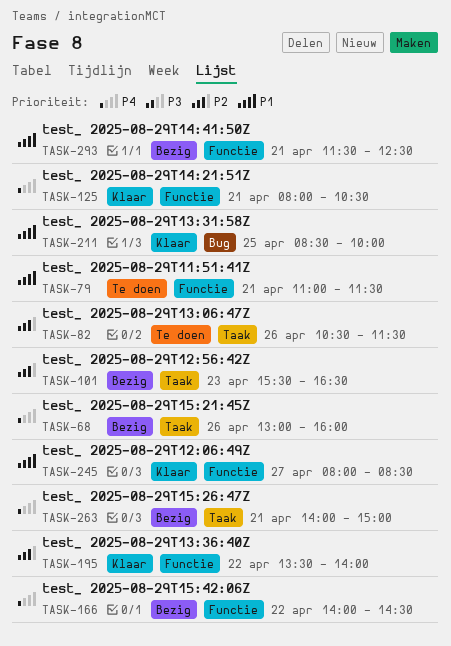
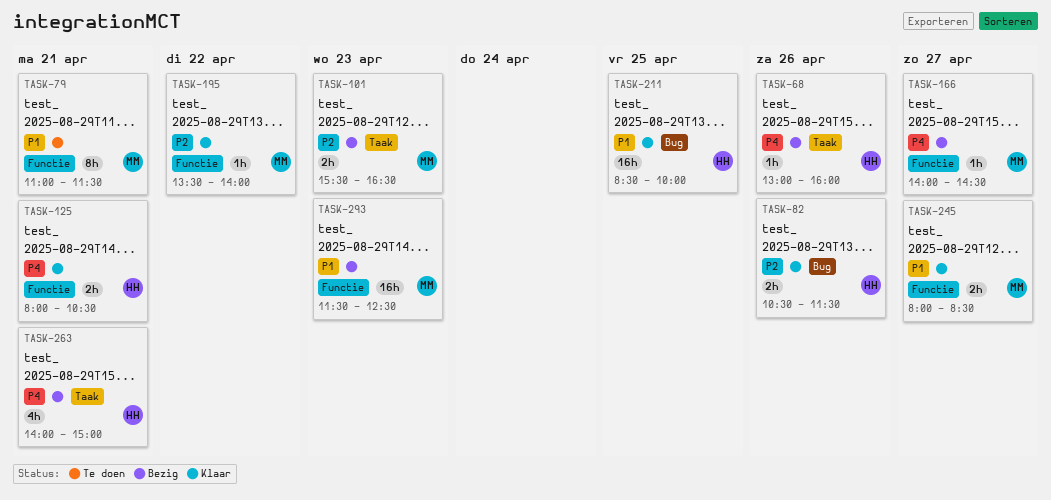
TASK-82, status: Te doen -> Klaar
TASK-82, label: Taak -> Bug
TASK-166, day: Apr 22 -> Apr 27
TASK-293, day: Apr 21 -> Apr 23

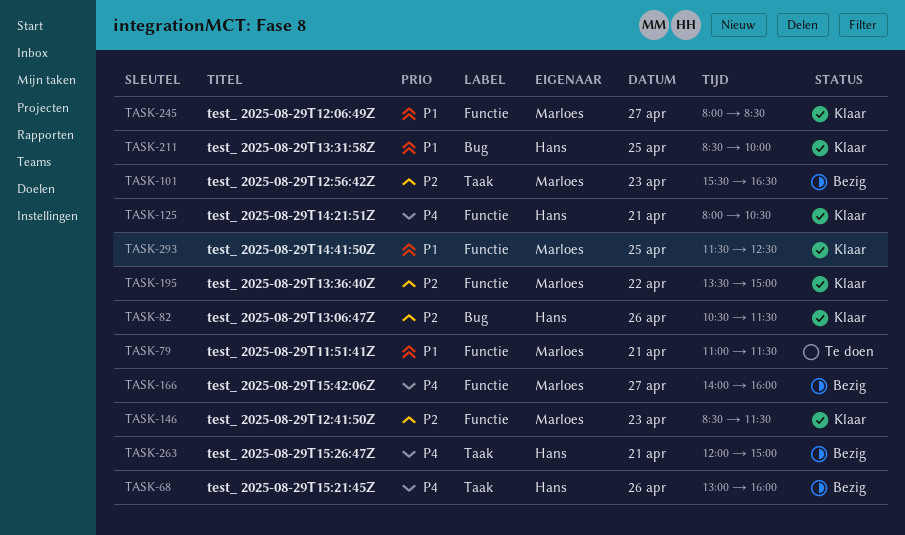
TASK-146: none -> present
TASK-166, ends: 14:30 -> 16:00
TASK-195, ends: 14:00 -> 15:00
TASK-263, begins: 14:00 -> 12:00
TASK-293, status: Bezig -> Klaar
TASK-293, day: Apr 23 -> Apr 25

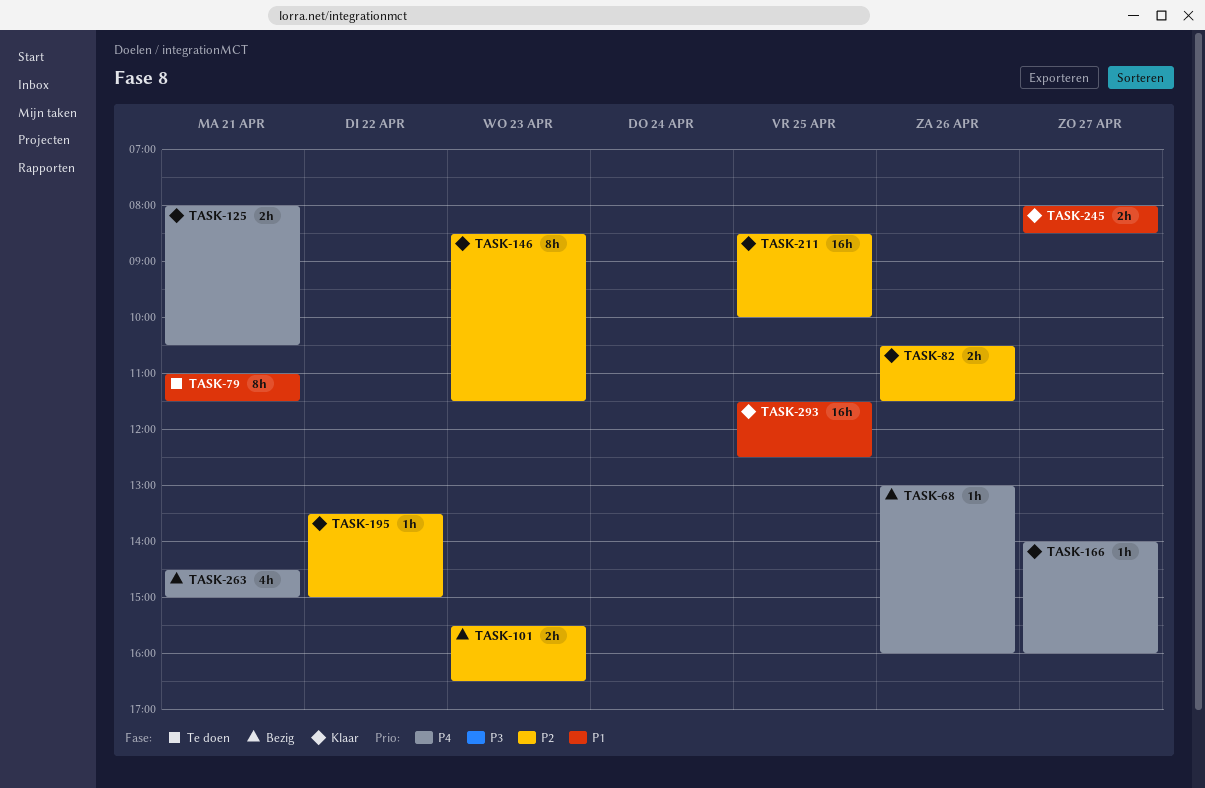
TASK-166, status: Bezig -> Klaar
TASK-211, priority: P1 -> P2
TASK-263, begins: 12:00 -> 14:30

